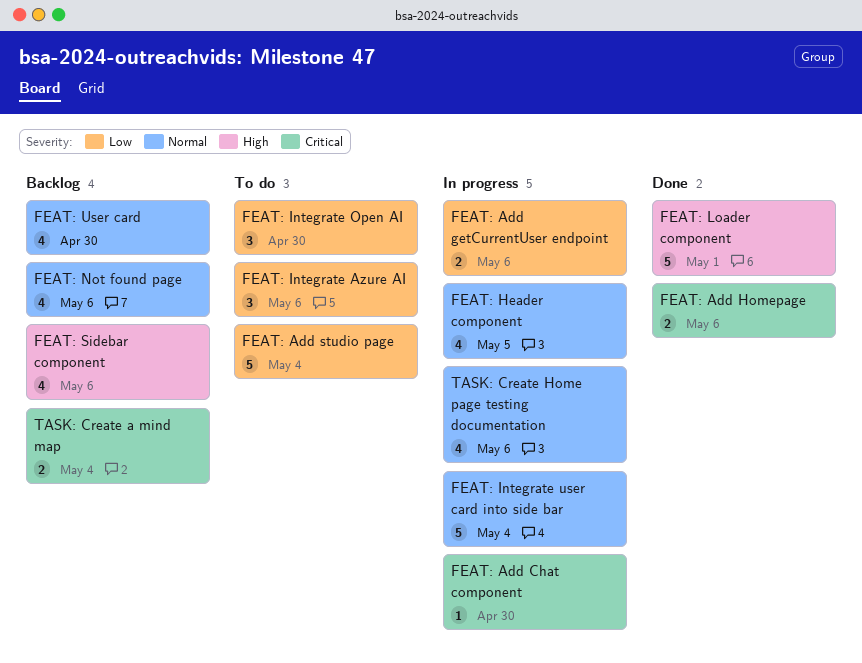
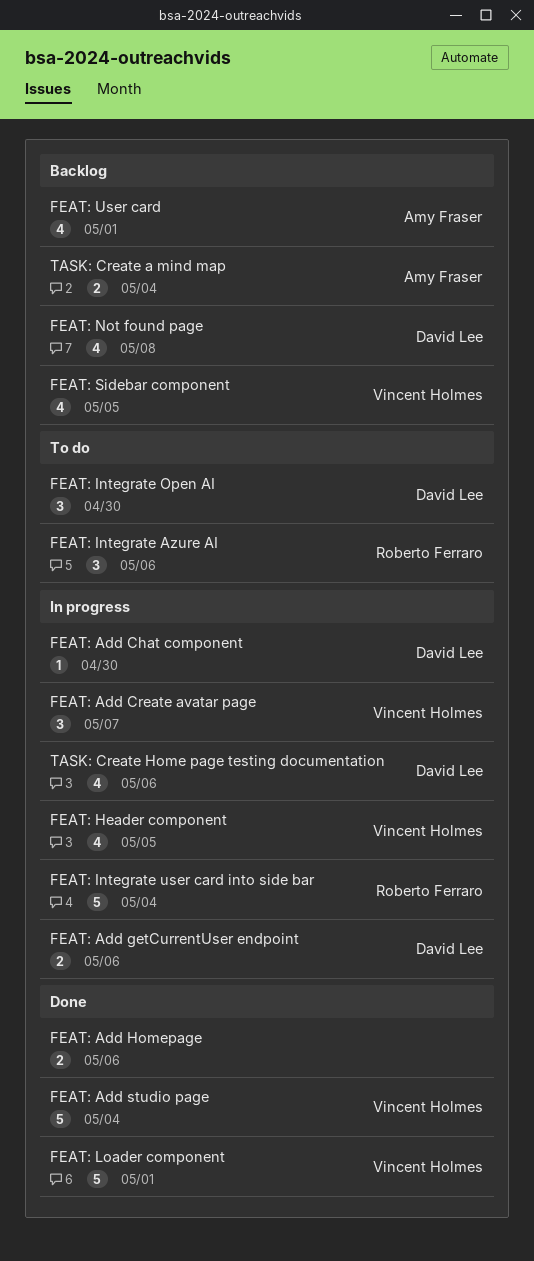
FEAT: Add Create avatar page: none -> present
FEAT: Add studio page, status: To do -> Done
FEAT: Not found page, due: May 6 -> May 8
FEAT: Sidebar component, due: May 6 -> May 5
FEAT: User card, due: Apr 30 -> May 1

